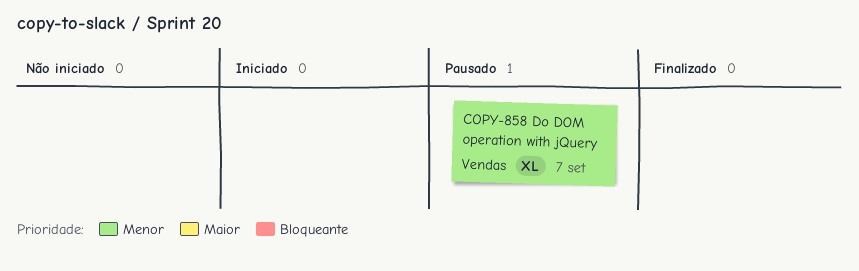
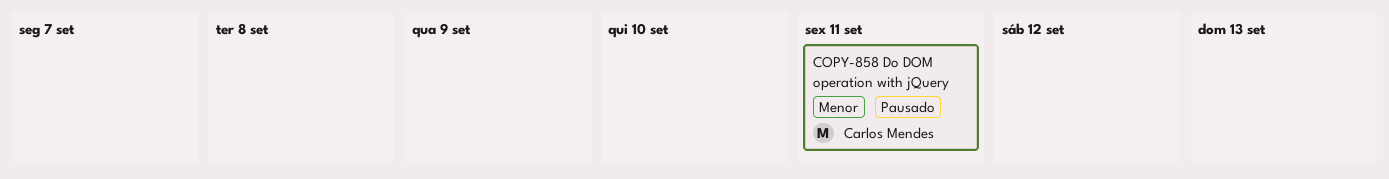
COPY-858, estimate: XL -> M
COPY-858, due: Sep 7 -> Sep 11

